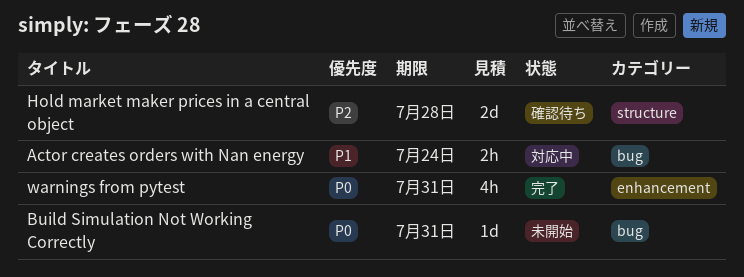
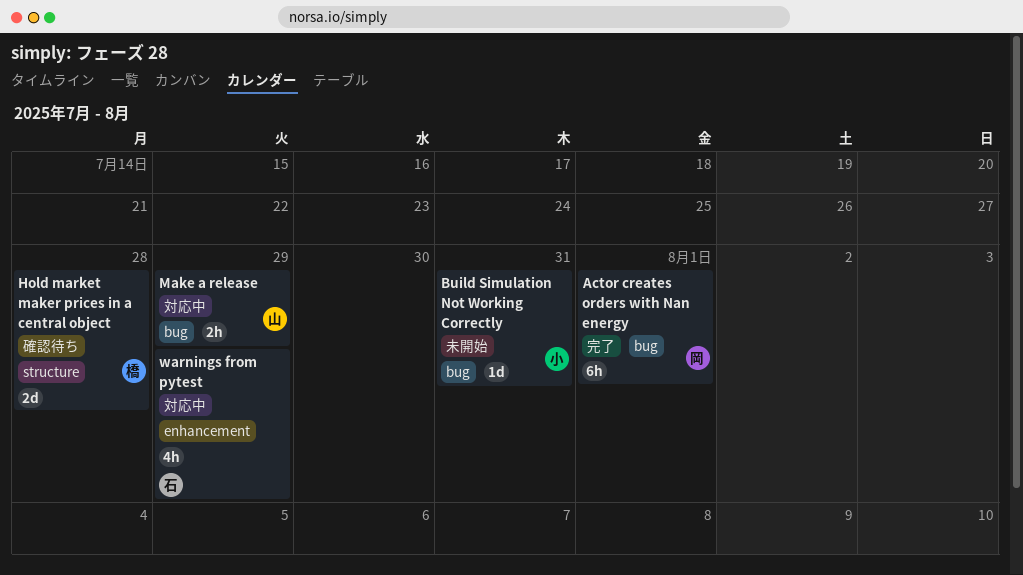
Actor creates orders with Nan energy, status: 対応中 -> 完了
Actor creates orders with Nan energy, estimate: 2h -> 6h
Actor creates orders with Nan energy, due: Jul 24 -> Aug 1
Make a release: none -> present
warnings from pytest, status: 完了 -> 対応中
warnings from pytest, due: Jul 31 -> Jul 29

